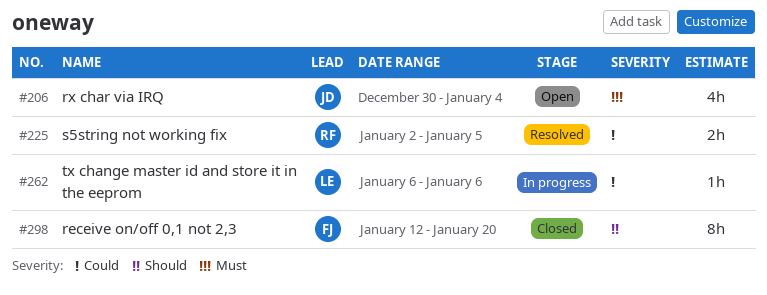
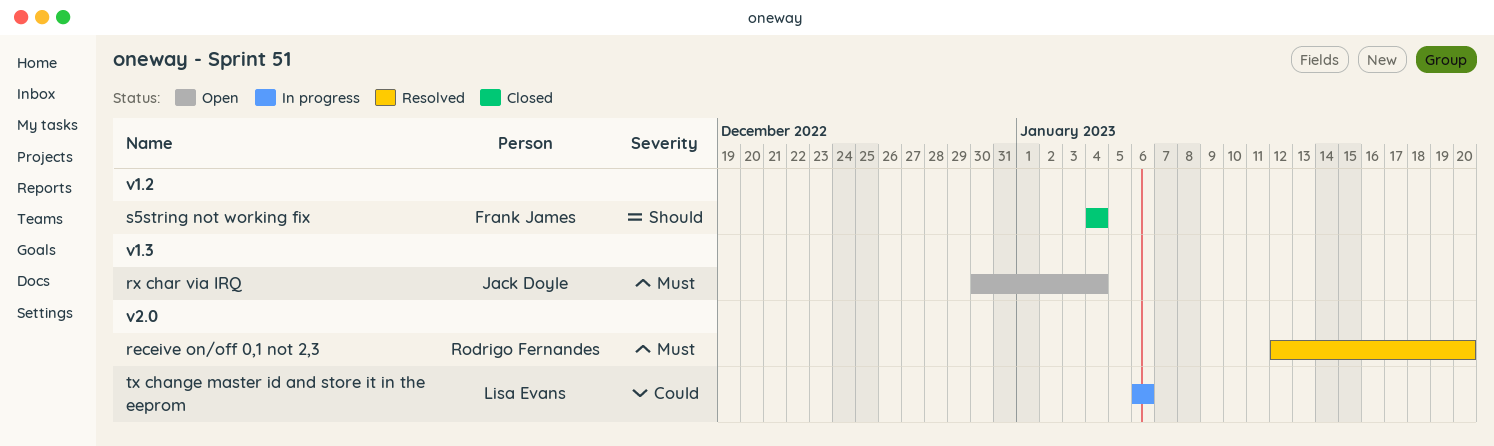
receive on/off 0,1 not 2,3, status: Closed -> Resolved
receive on/off 0,1 not 2,3, owner: Frank James -> Rodrigo Fernandes
receive on/off 0,1 not 2,3, priority: Should -> Must
s5string not working fix, status: Resolved -> Closed
s5string not working fix, owner: Rodrigo Fernandes -> Frank James
s5string not working fix, priority: Could -> Should
s5string not working fix, start: Jan 2 -> Jan 4
s5string not working fix, due: Jan 5 -> Jan 4

